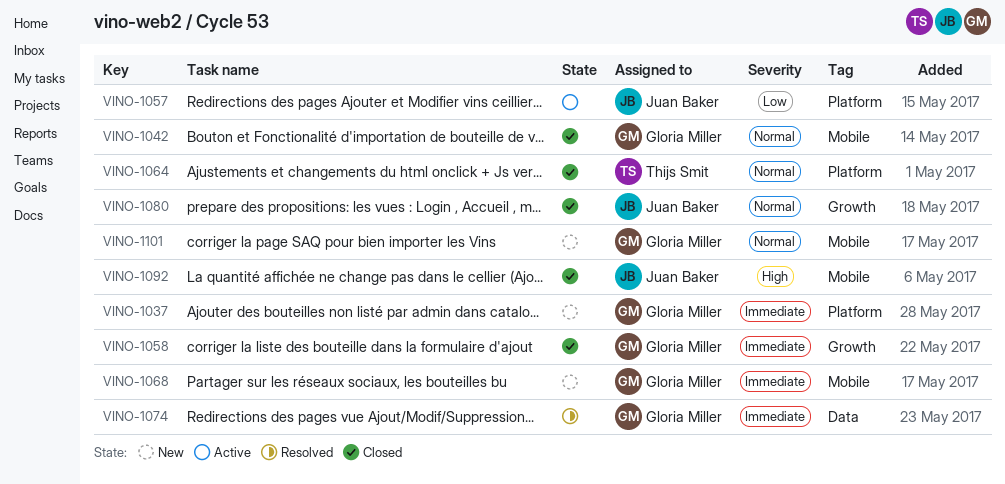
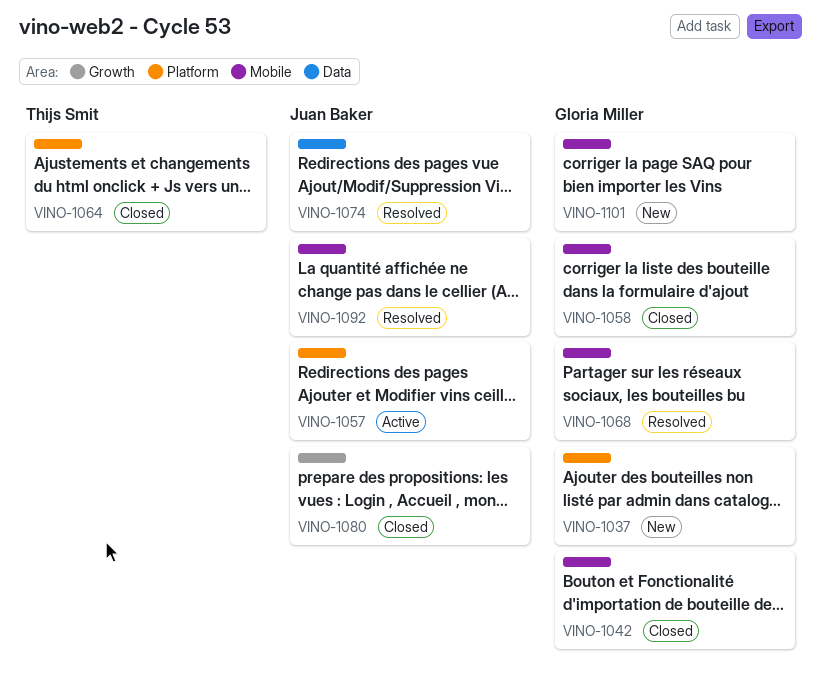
VINO-1058, label: Growth -> Mobile
VINO-1068, status: New -> Resolved
VINO-1074, owner: Gloria Miller -> Juan Baker
VINO-1092, status: Closed -> Resolved

